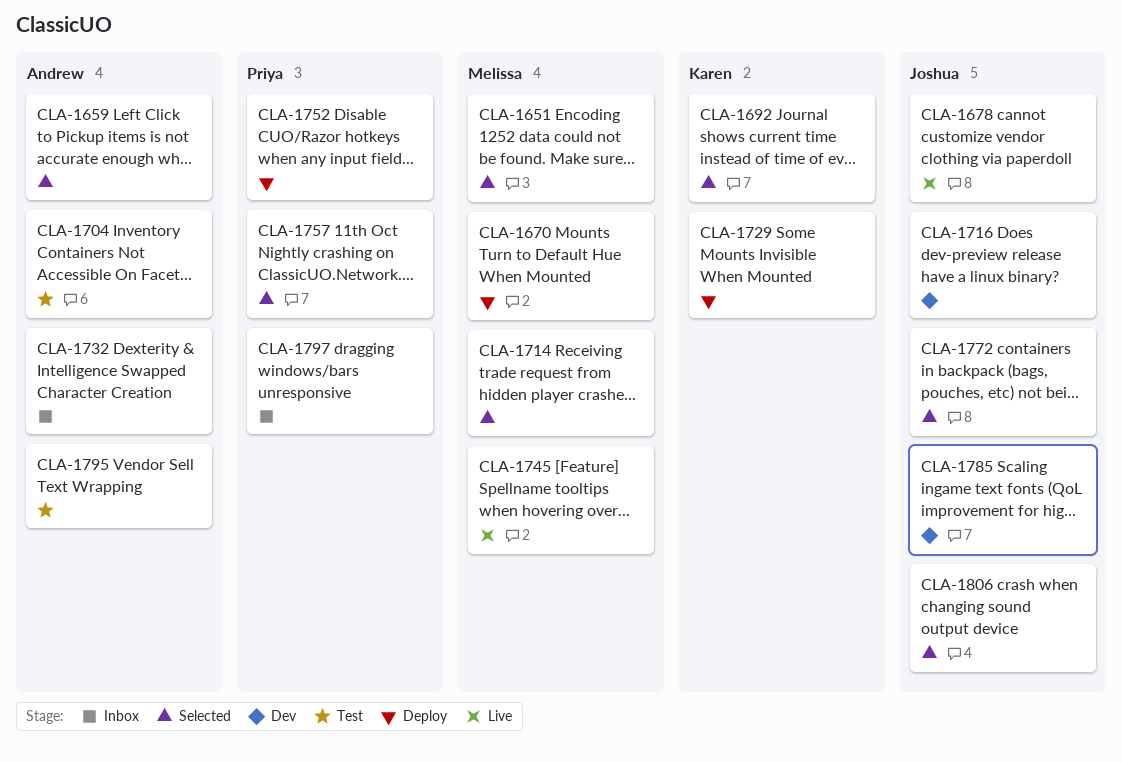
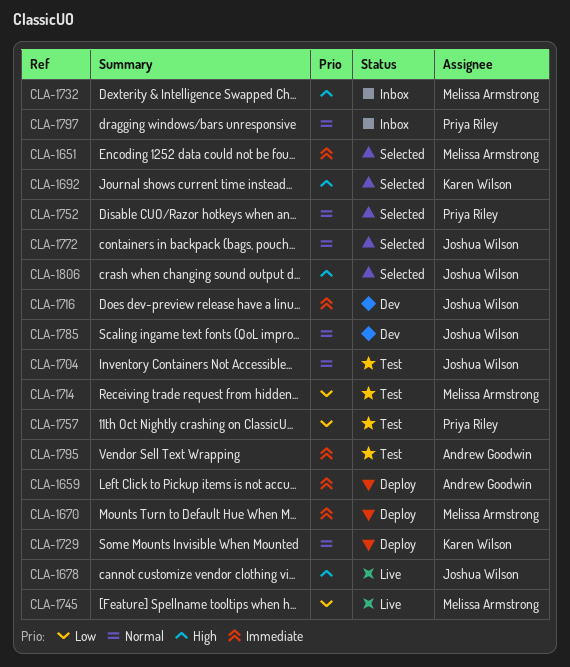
CLA-1659, status: Selected -> Deploy
CLA-1704, owner: Andrew Goodwin -> Joshua Wilson
CLA-1714, status: Selected -> Test
CLA-1732, owner: Andrew Goodwin -> Melissa Armstrong
CLA-1752, status: Deploy -> Selected
CLA-1757, status: Selected -> Test

